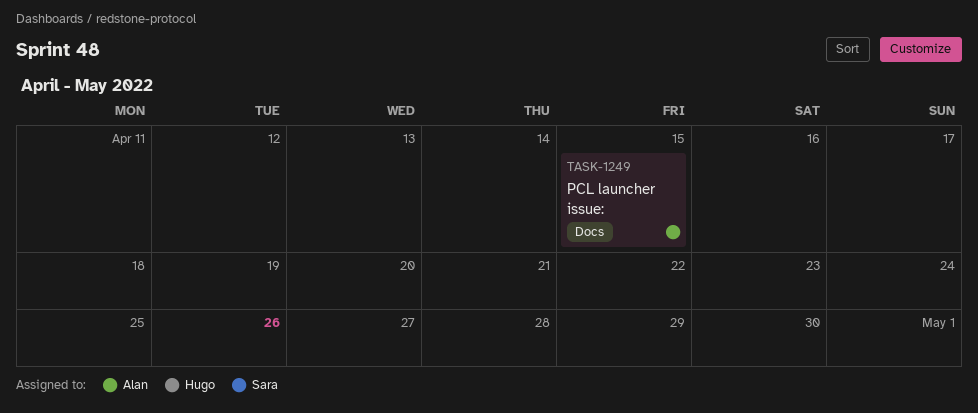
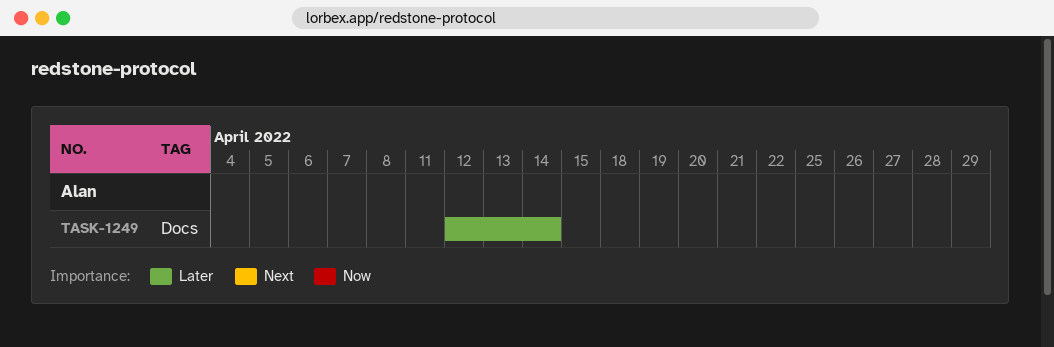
TASK-1249, due: Apr 15 -> Apr 14

